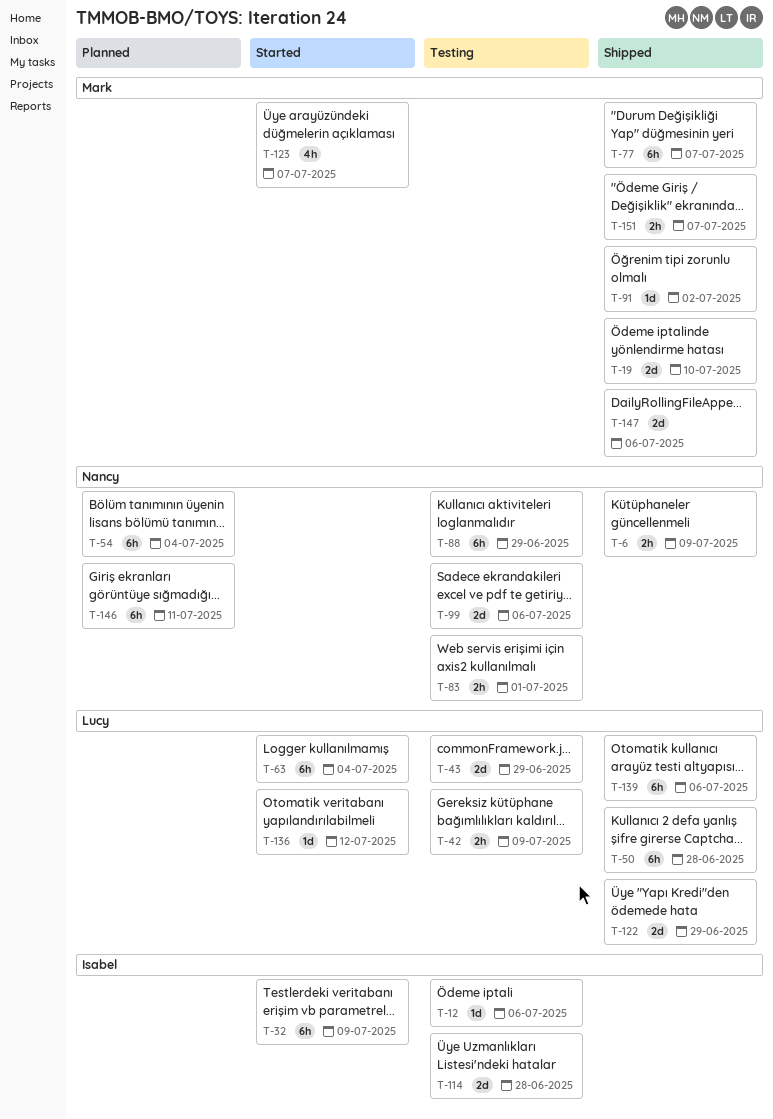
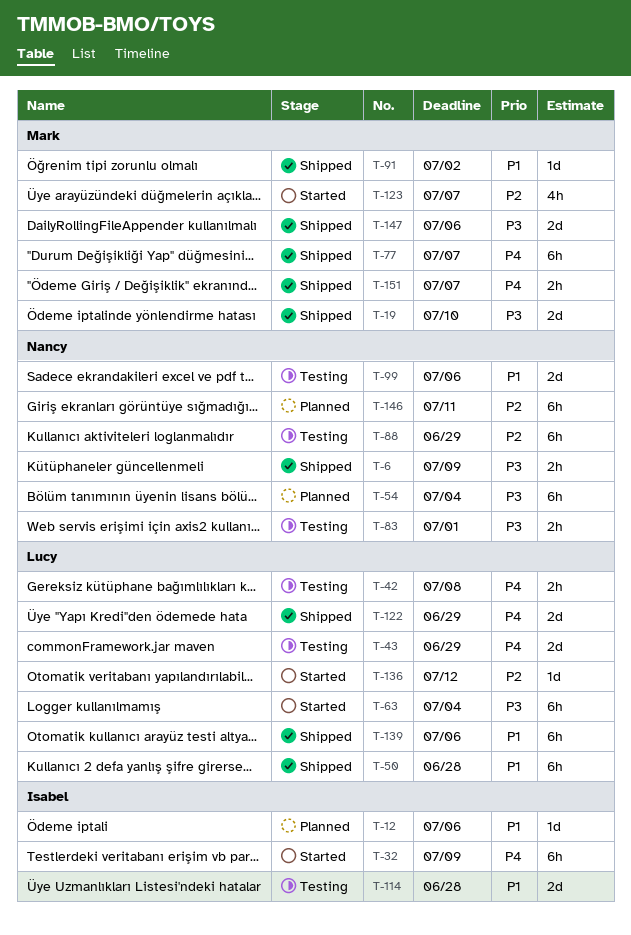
T-12, status: Testing -> Planned
T-42, due: Jul 9 -> Jul 8

